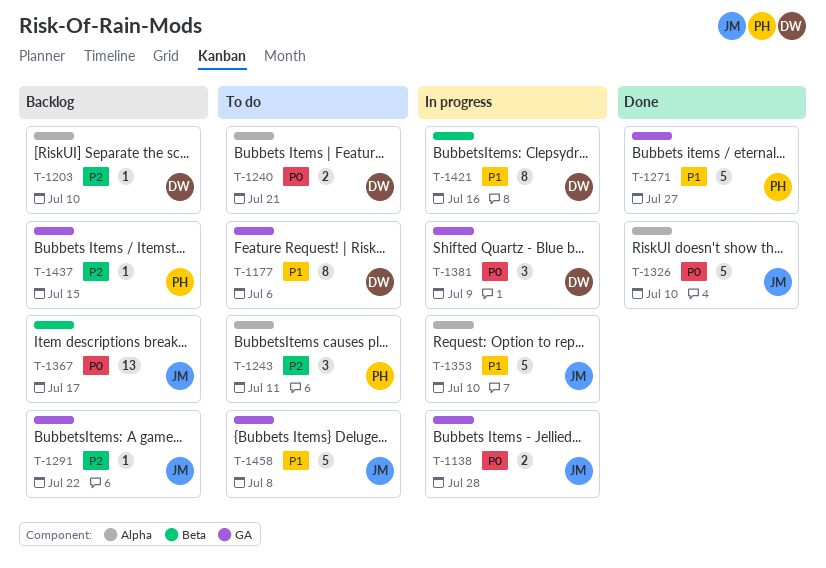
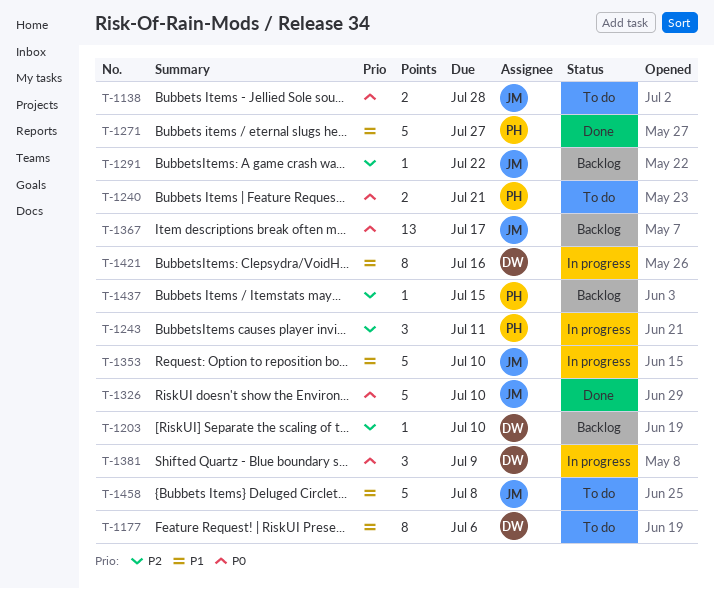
T-1138, status: In progress -> To do
T-1240, owner: DW -> PH
T-1243, status: To do -> In progress

